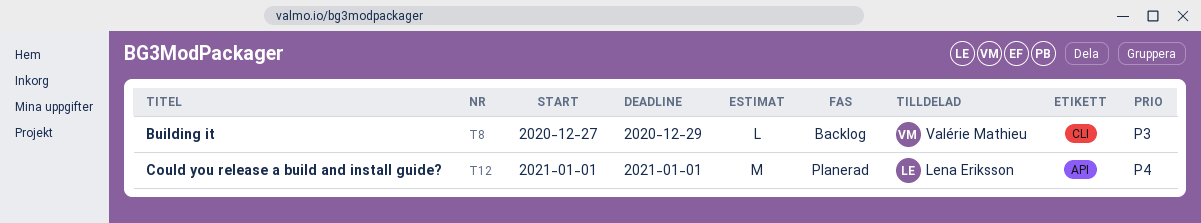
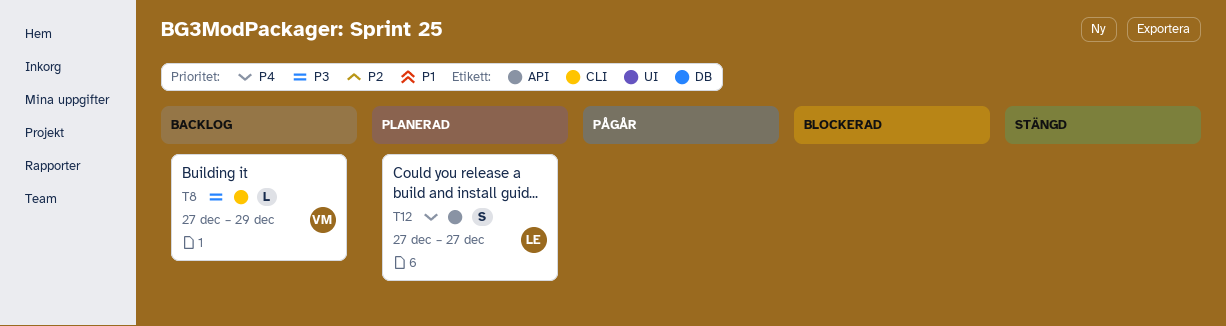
T12, estimate: M -> S
T12, start: Jan 1 -> Dec 27
T12, due: Jan 1 -> Dec 27

